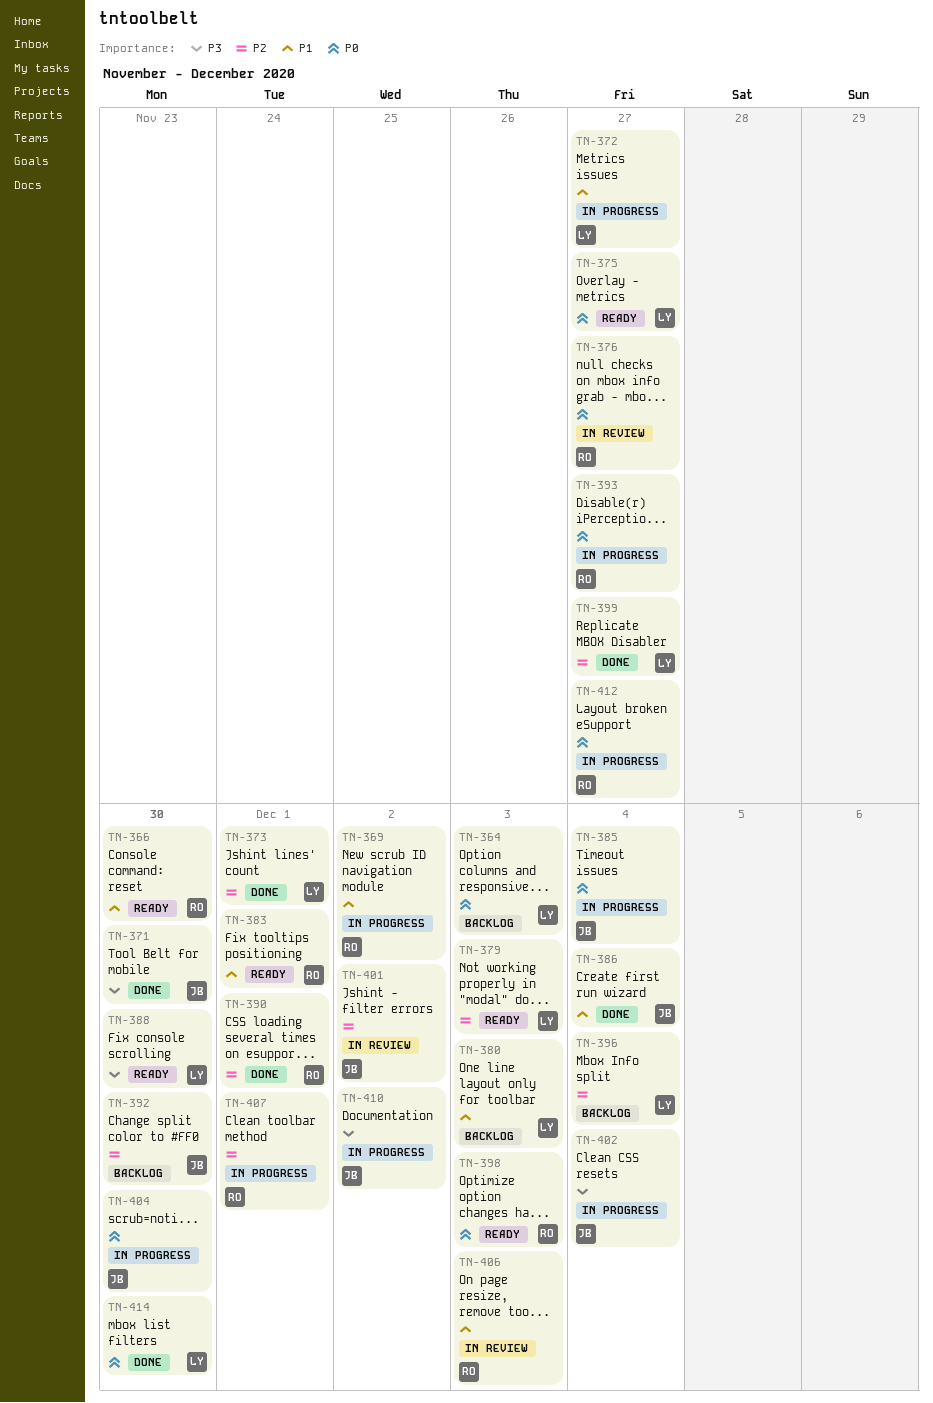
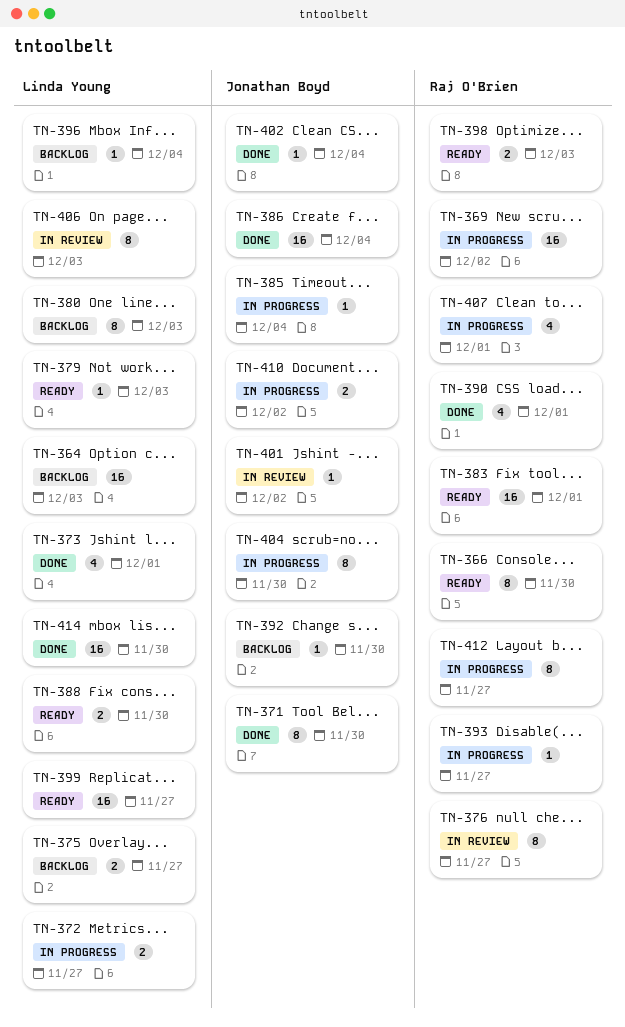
TN-375, status: Ready -> Backlog
TN-399, status: Done -> Ready
TN-402, status: In progress -> Done
TN-406, owner: Raj O'Brien -> Linda Young

